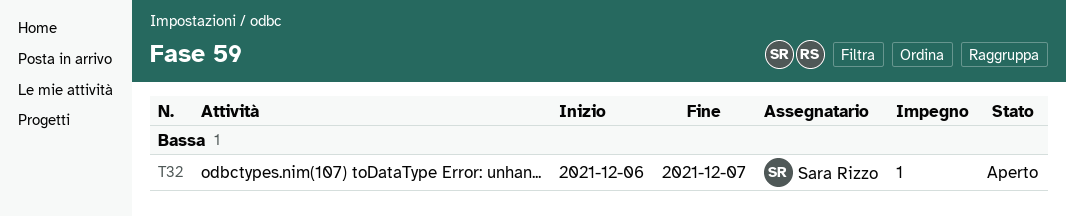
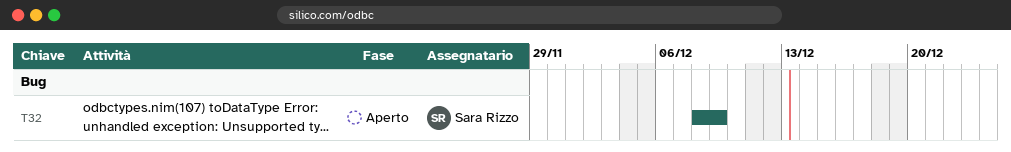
T32, start: Dec 6 -> Dec 8
T32, due: Dec 7 -> Dec 9

